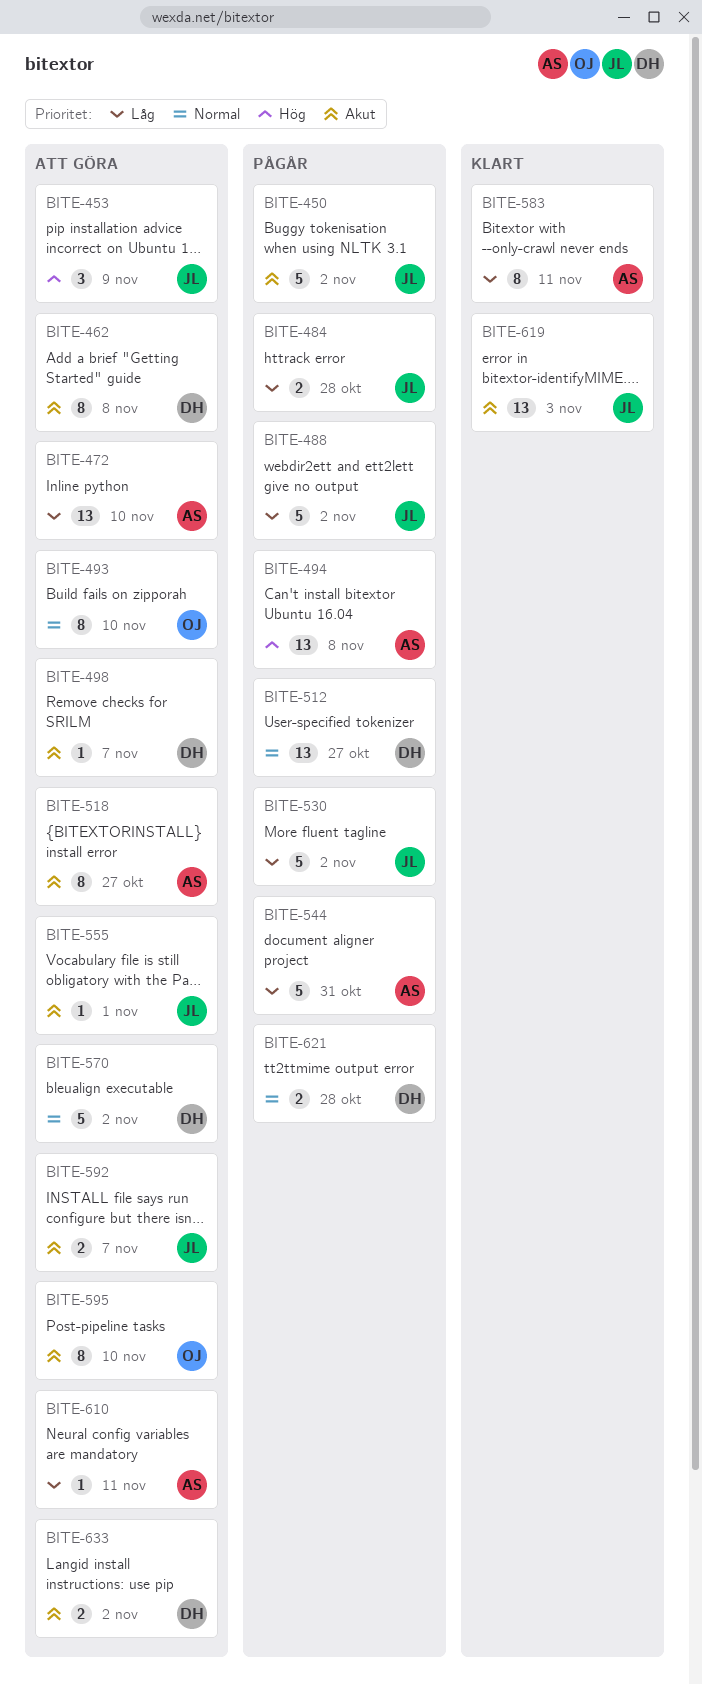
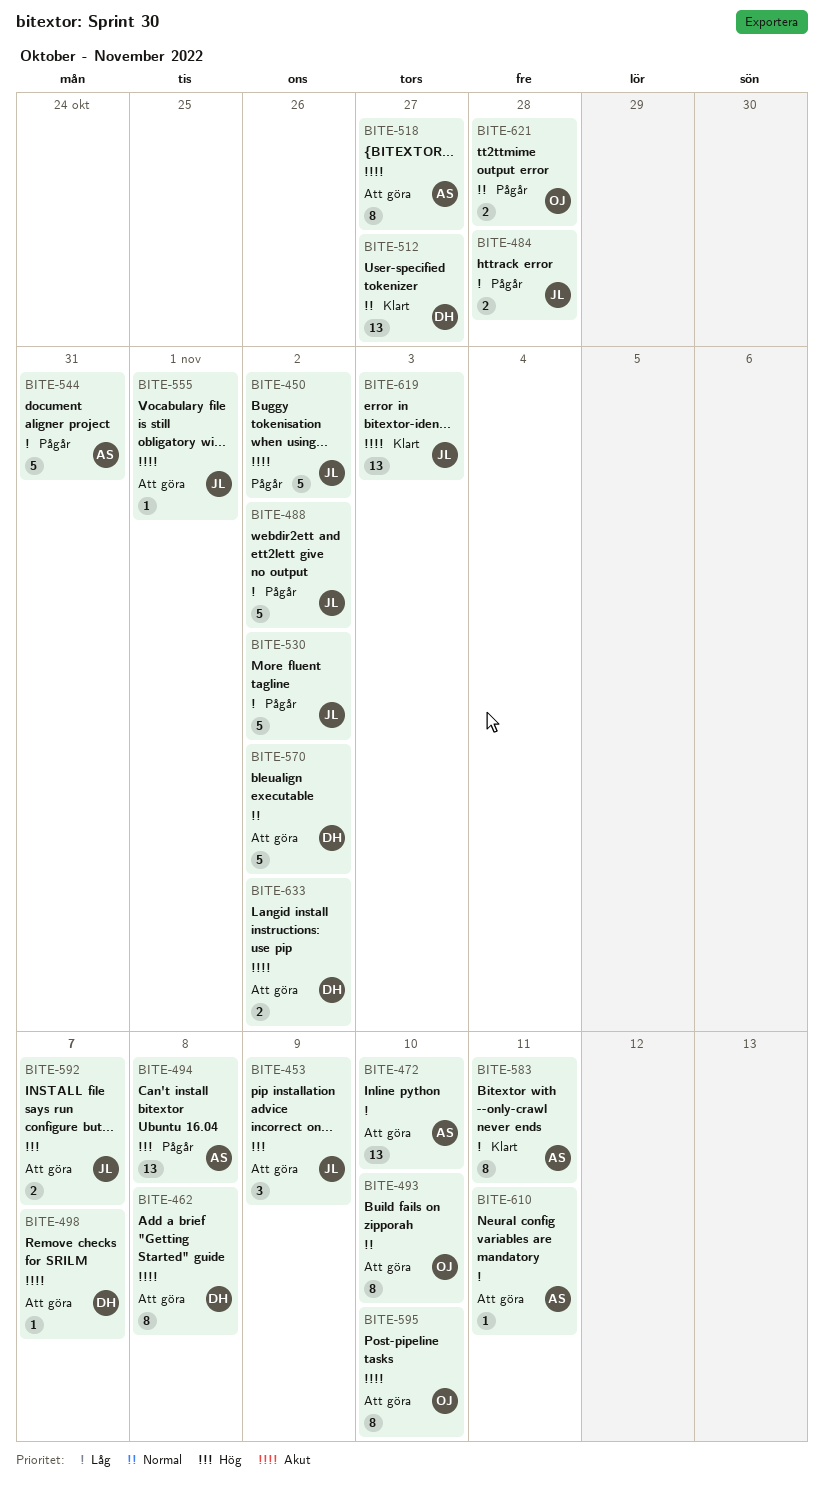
BITE-512, status: Pågår -> Klart
BITE-592, priority: Akut -> Hög
BITE-621, owner: DH -> OJ

